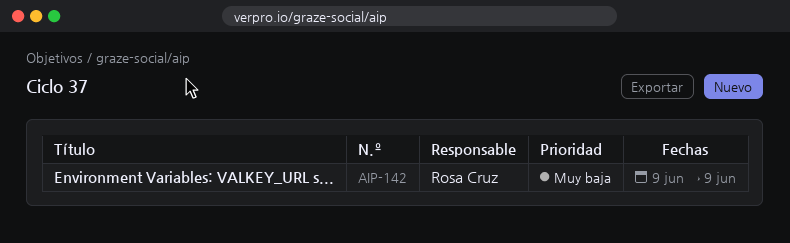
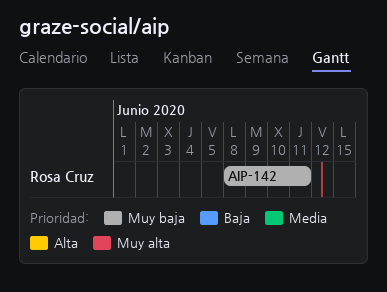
AIP-142, start: Jun 9 -> Jun 8
AIP-142, due: Jun 9 -> Jun 11

